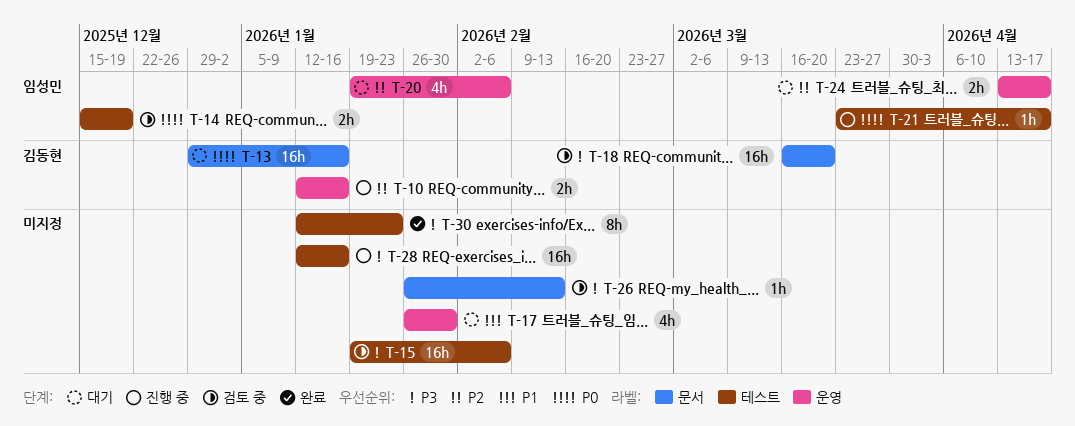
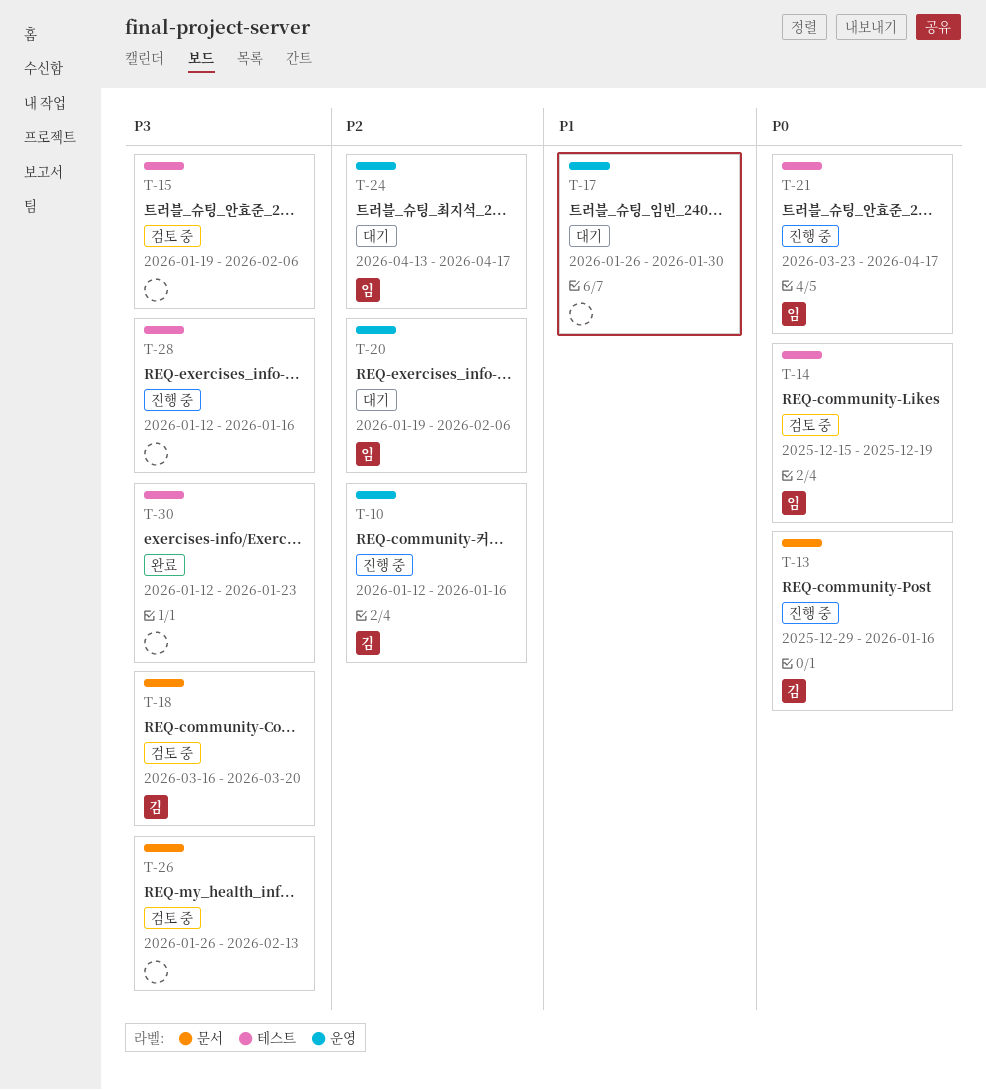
T-13, status: 대기 -> 진행 중

